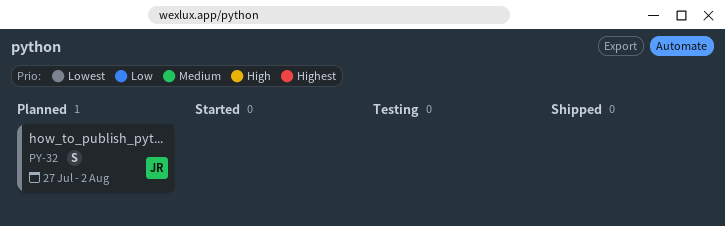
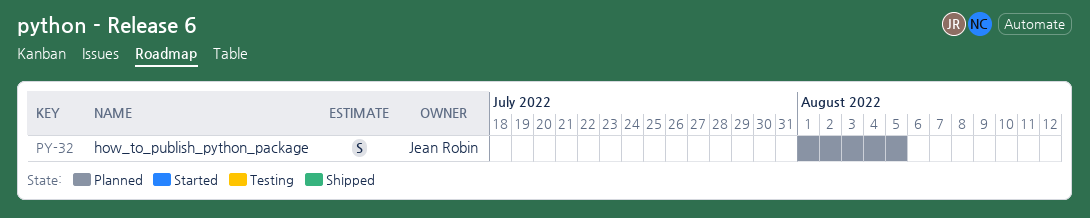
PY-32, start: Jul 27 -> Aug 1
PY-32, due: Aug 2 -> Aug 5

